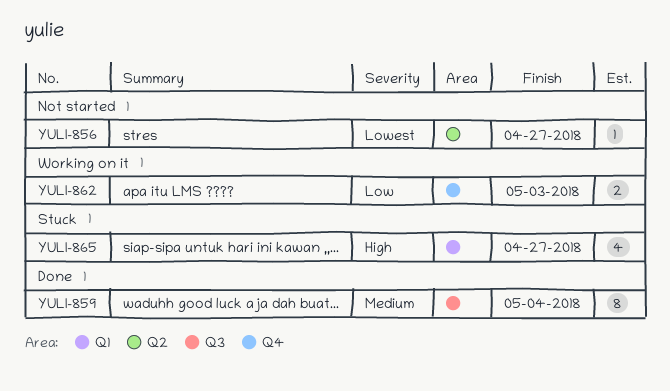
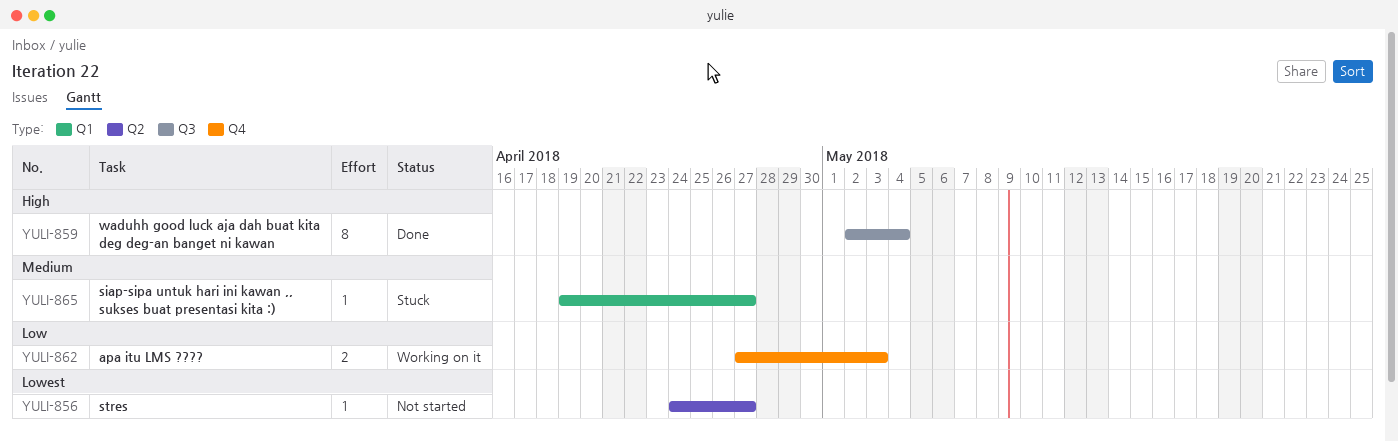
YULI-859, priority: Medium -> High
YULI-865, priority: High -> Medium
YULI-865, estimate: 4 -> 1

